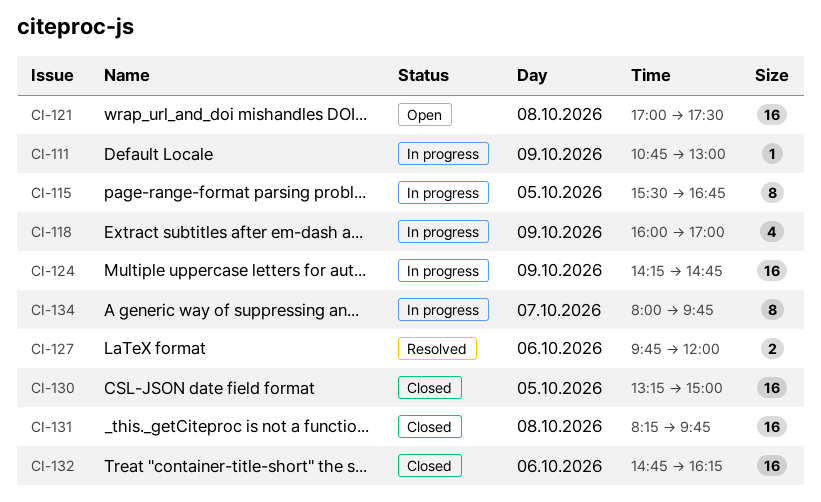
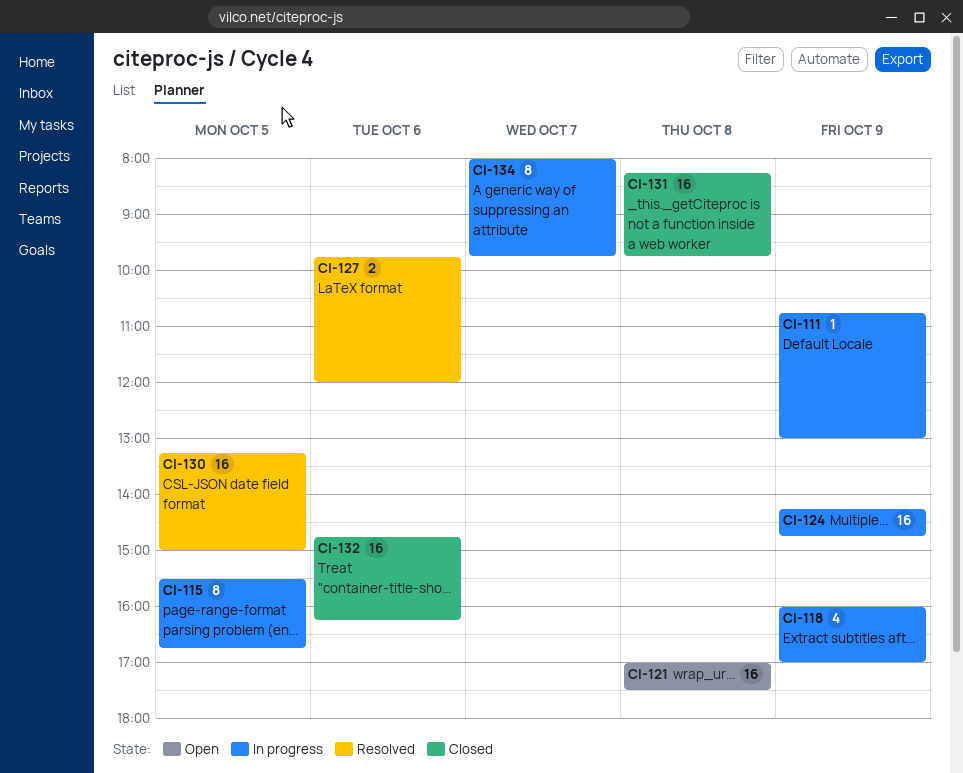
CI-130, status: Closed -> Resolved

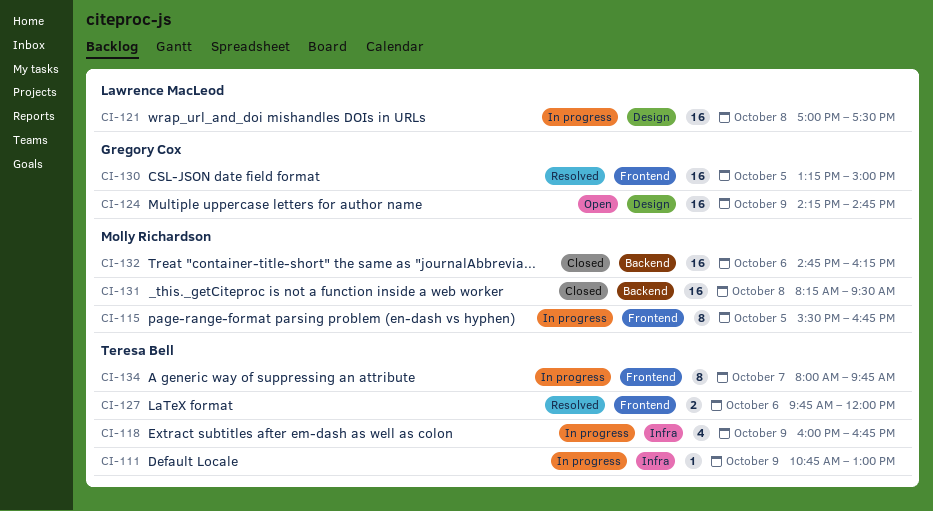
CI-118, ends: 17:00 -> 16:45
CI-121, status: Open -> In progress
CI-124, status: In progress -> Open
CI-131, ends: 09:45 -> 09:30

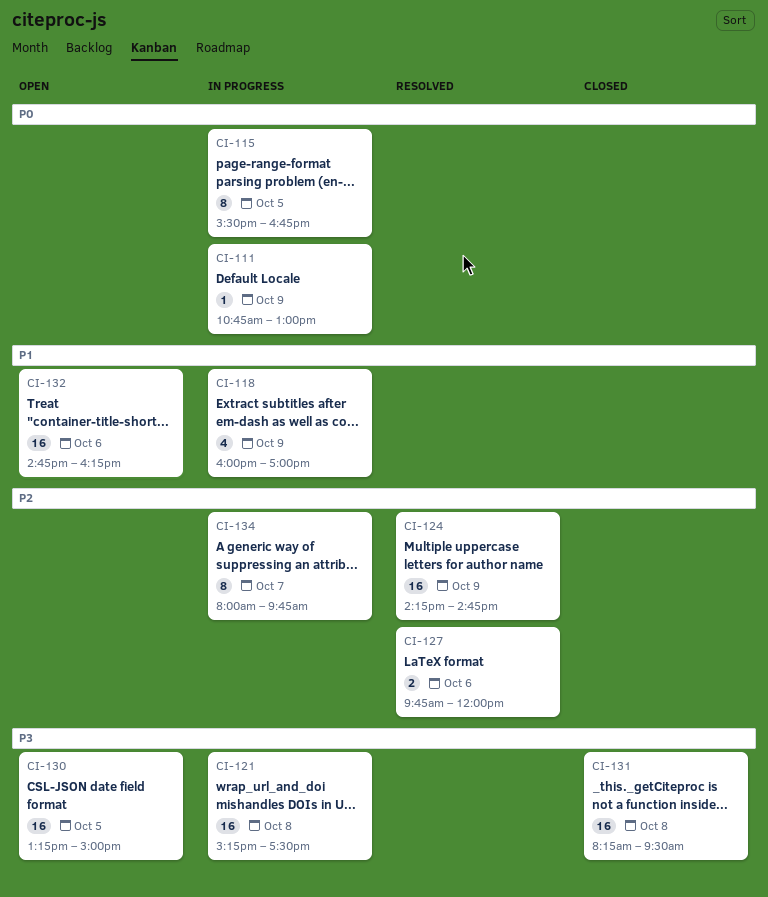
CI-118, ends: 16:45 -> 17:00
CI-121, begins: 17:00 -> 15:15
CI-124, status: Open -> Resolved
CI-130, status: Resolved -> Open
CI-132, status: Closed -> Open

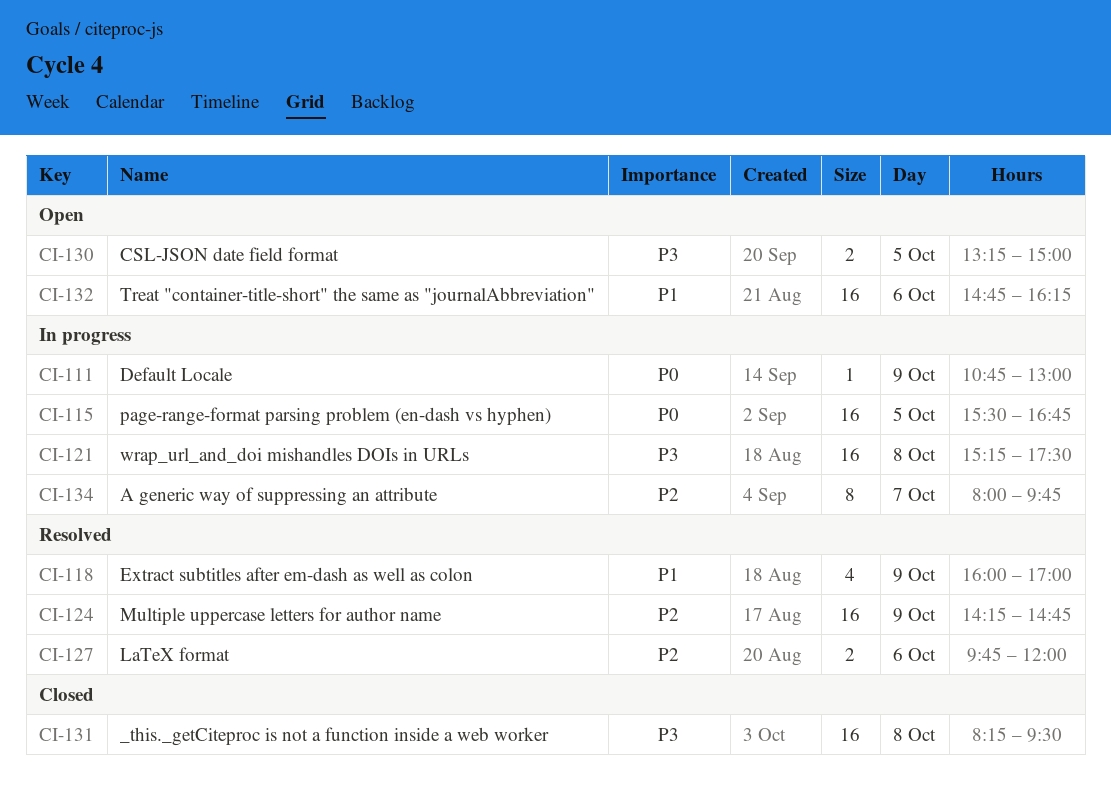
CI-115, estimate: 8 -> 16
CI-118, status: In progress -> Resolved
CI-130, estimate: 16 -> 2

